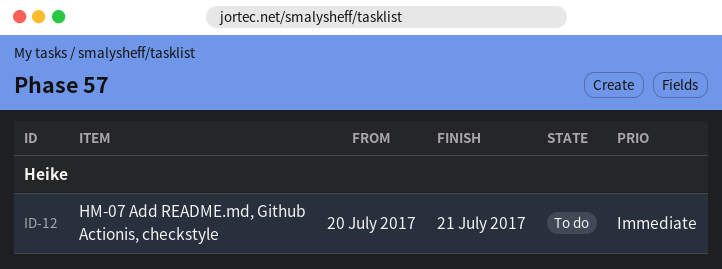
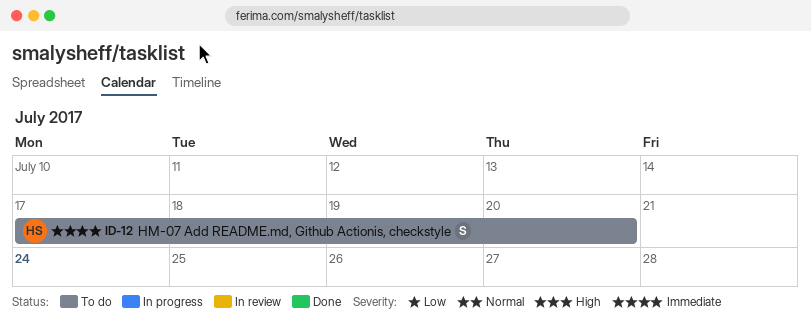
ID-12, start: Jul 20 -> Jul 17
ID-12, due: Jul 21 -> Jul 20

